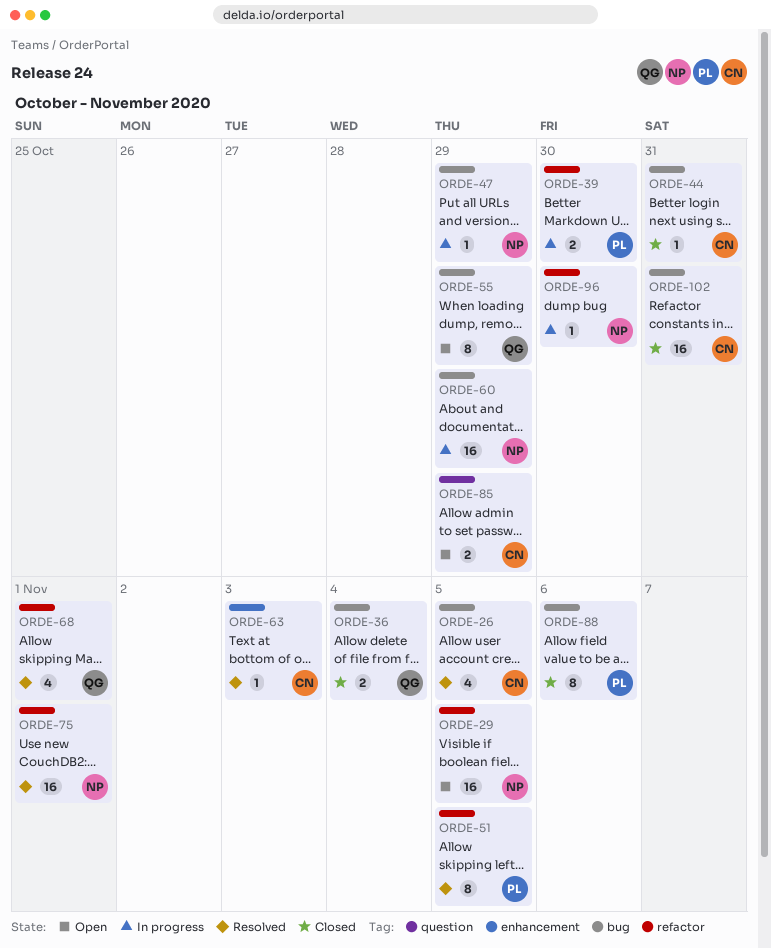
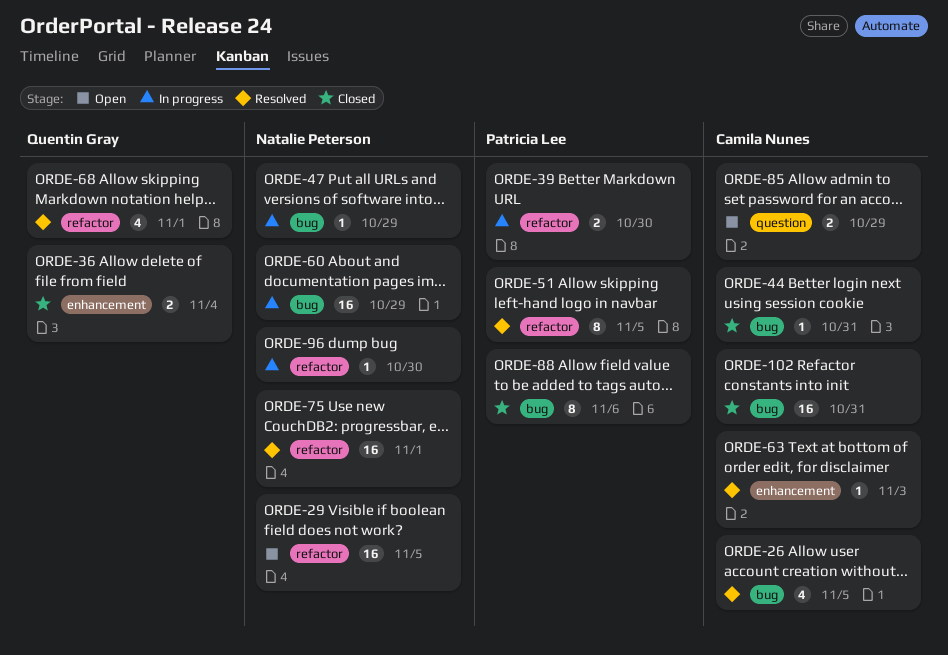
ORDE-36, label: bug -> enhancement
ORDE-55: present -> none

